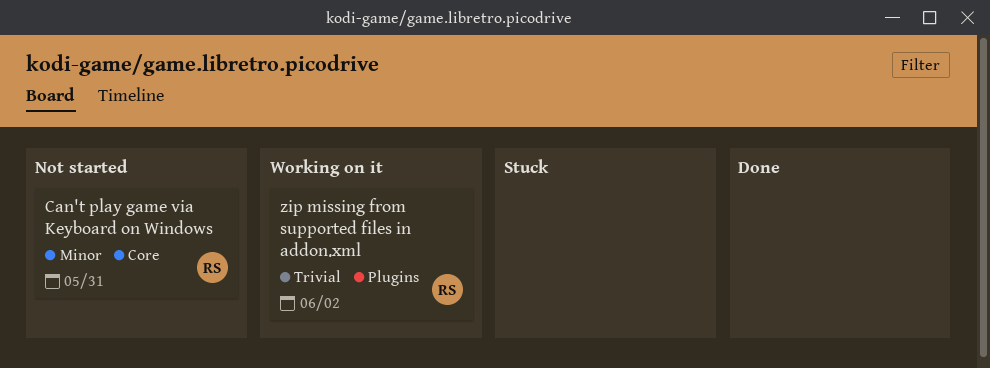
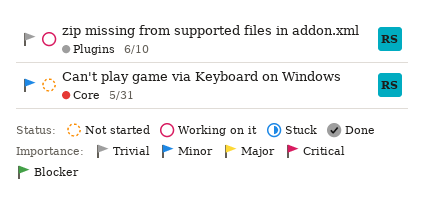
zip missing from supported files in addon.xml, due: Jun 2 -> Jun 10

